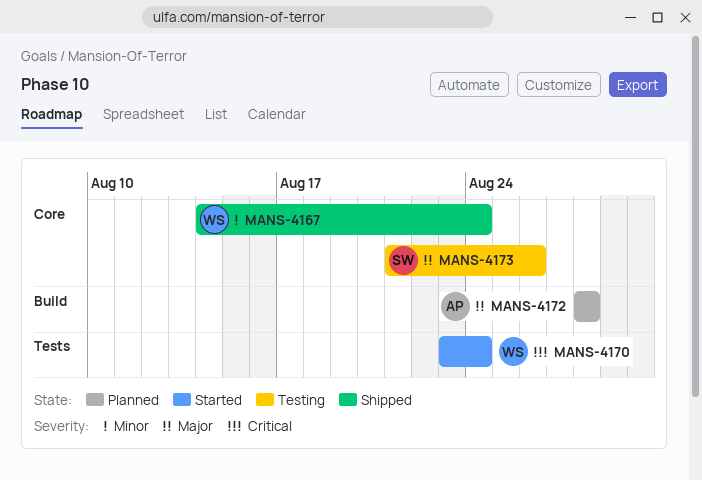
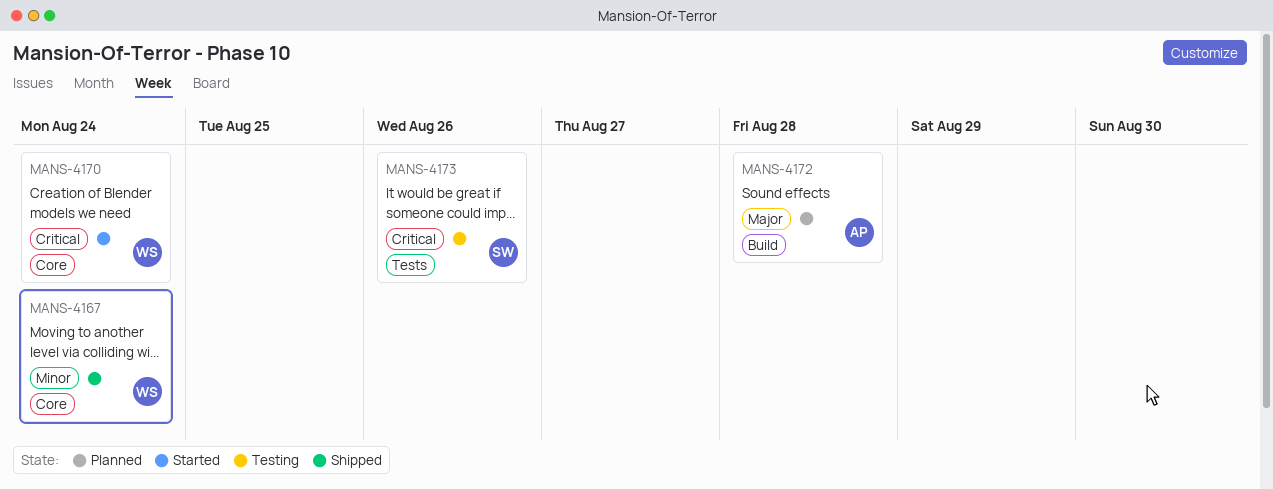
MANS-4170, label: Tests -> Core
MANS-4173, priority: Major -> Critical
MANS-4173, label: Core -> Tests

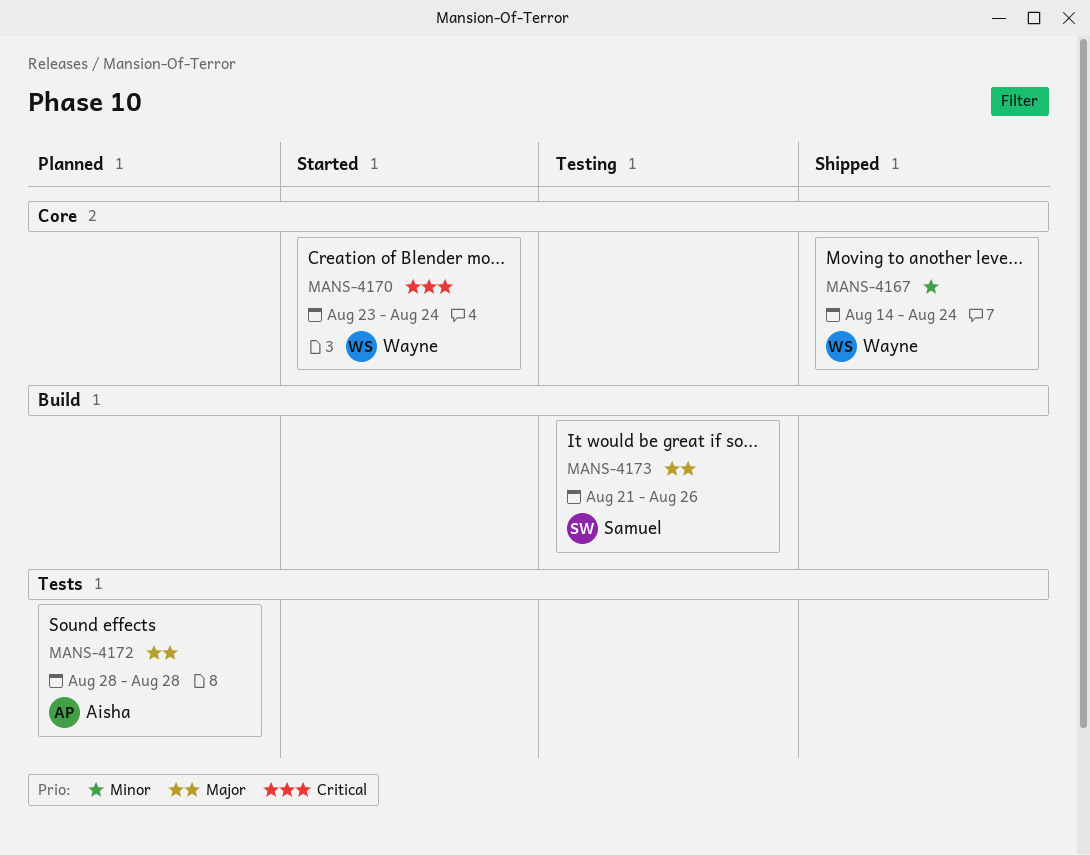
MANS-4172, label: Build -> Tests
MANS-4173, priority: Critical -> Major
MANS-4173, label: Tests -> Build

